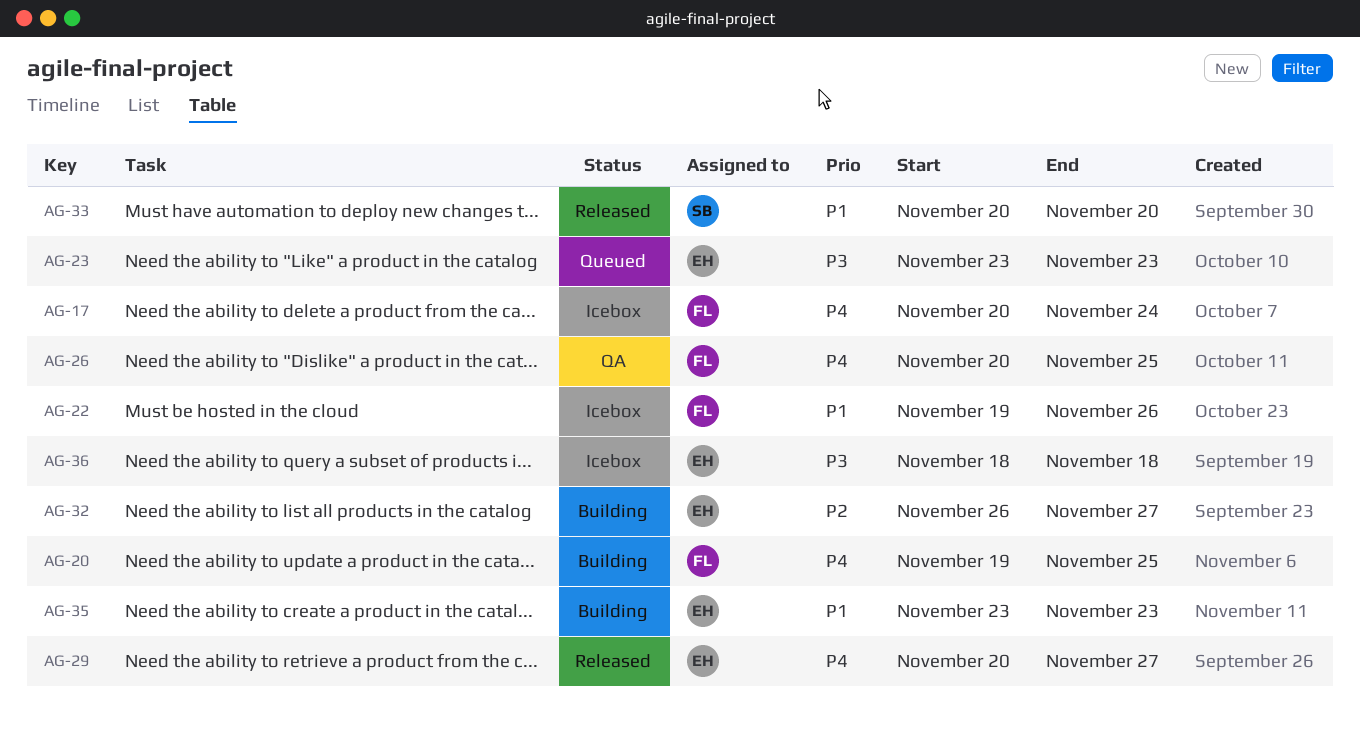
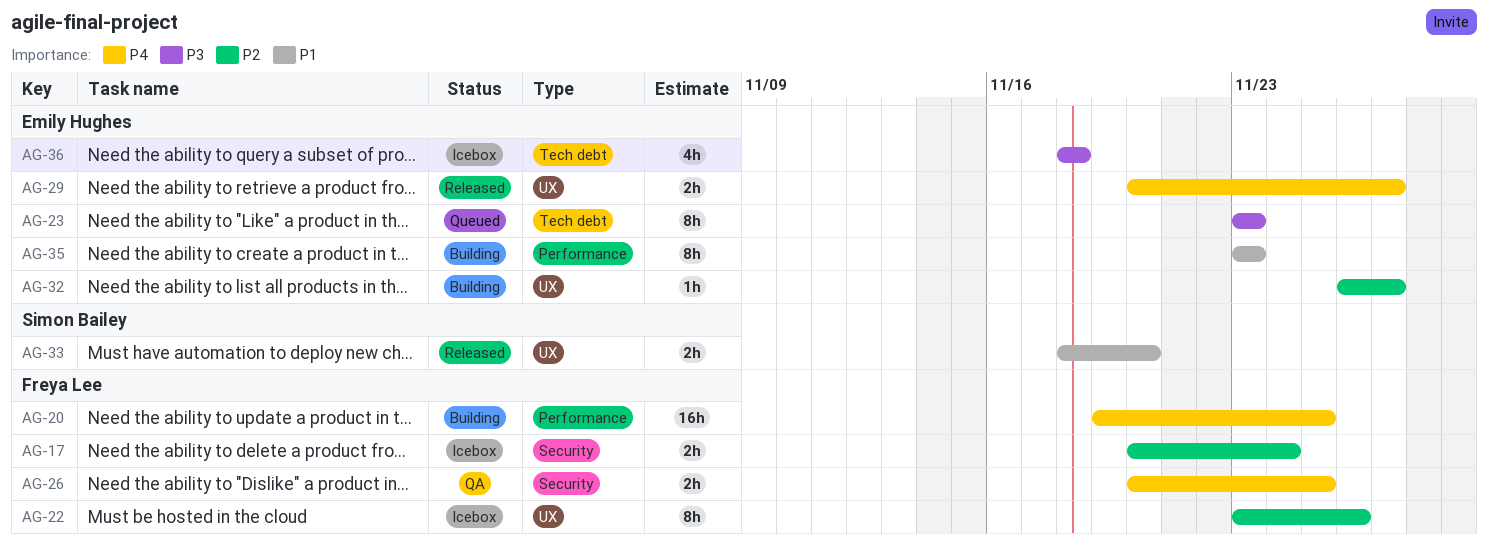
AG-17, priority: P4 -> P2
AG-22, priority: P1 -> P2
AG-22, start: Nov 19 -> Nov 23
AG-33, start: Nov 20 -> Nov 18

